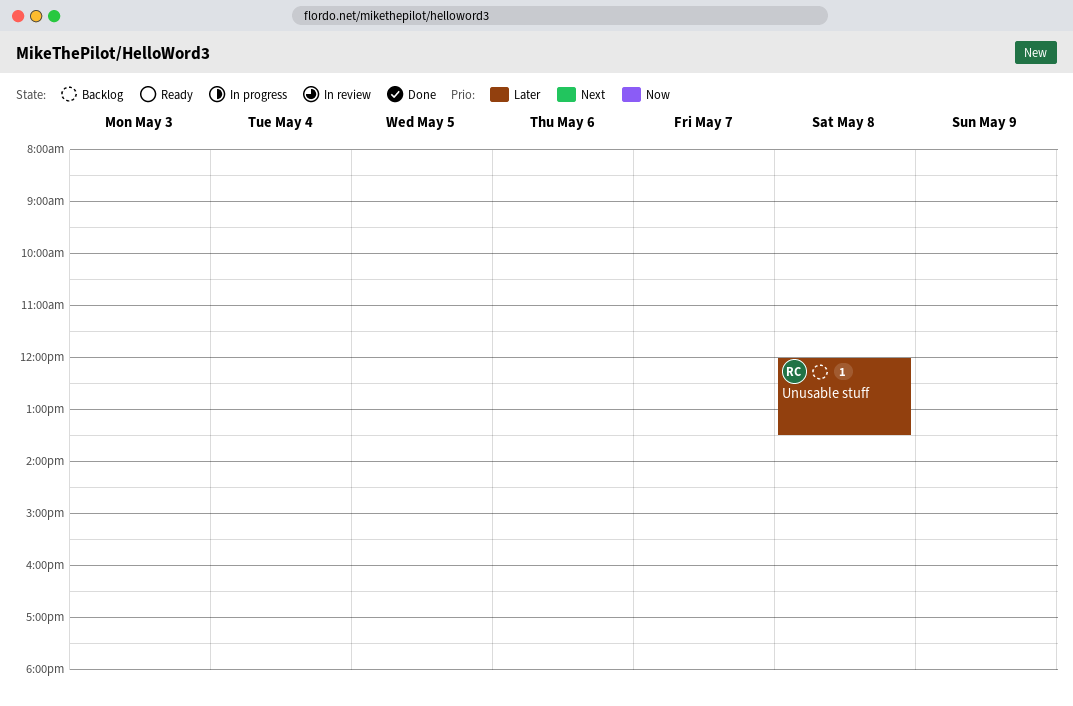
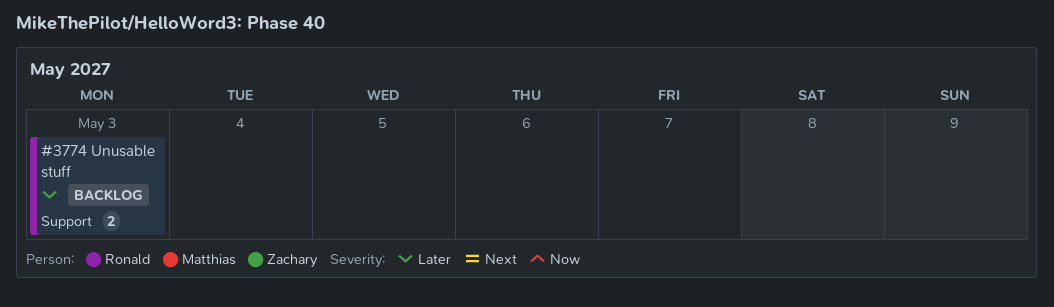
Unusable stuff, estimate: 1 -> 2
Unusable stuff, day: May 8 -> May 3

